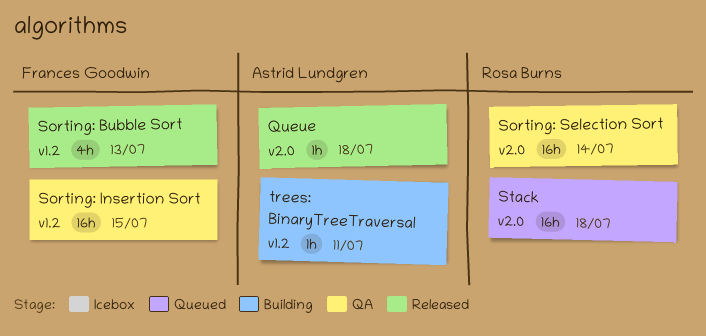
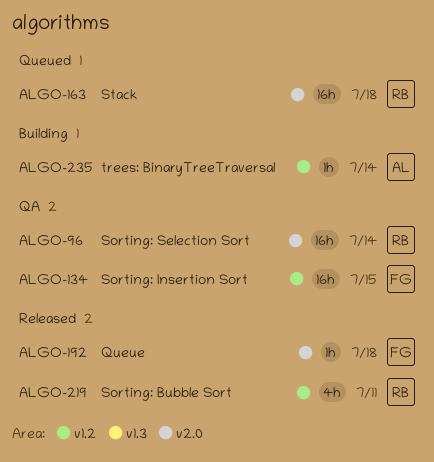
Queue, owner: Astrid Lundgren -> Frances Goodwin
Sorting: Bubble Sort, owner: Frances Goodwin -> Rosa Burns
Sorting: Bubble Sort, due: Jul 13 -> Jul 11
trees: BinaryTreeTraversal, due: Jul 11 -> Jul 14

